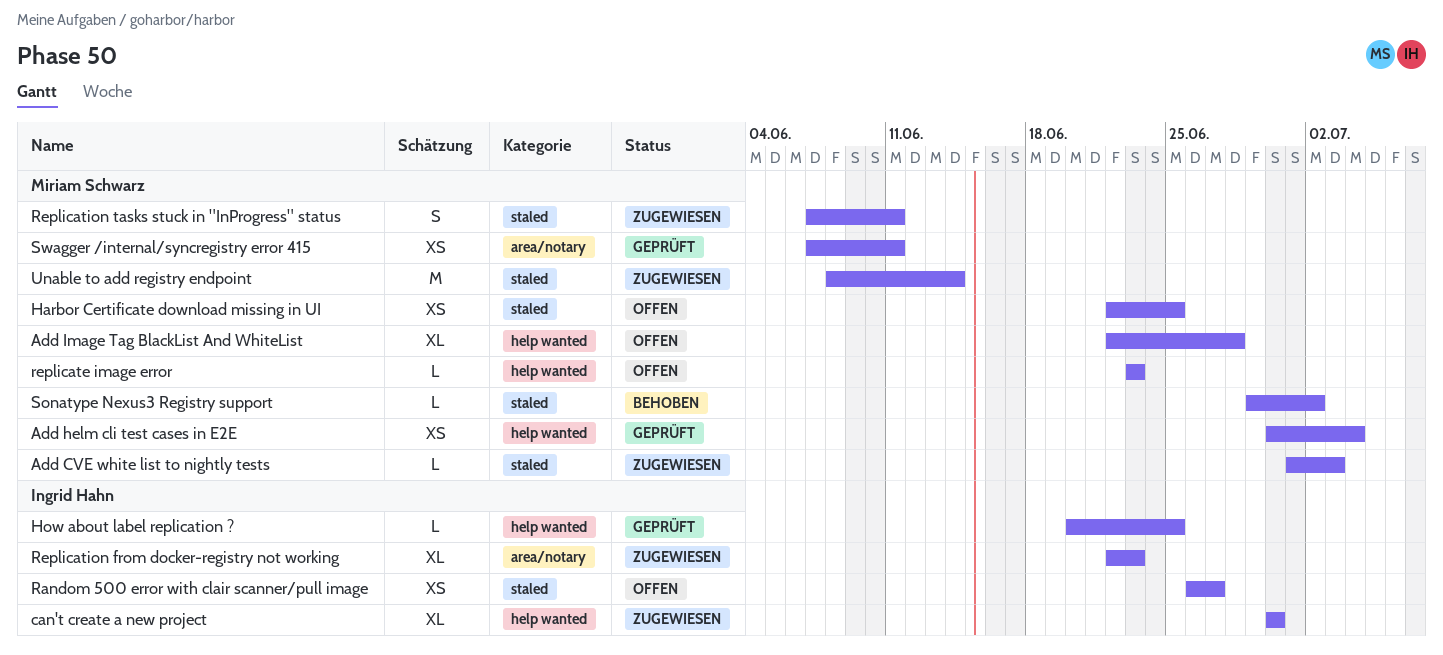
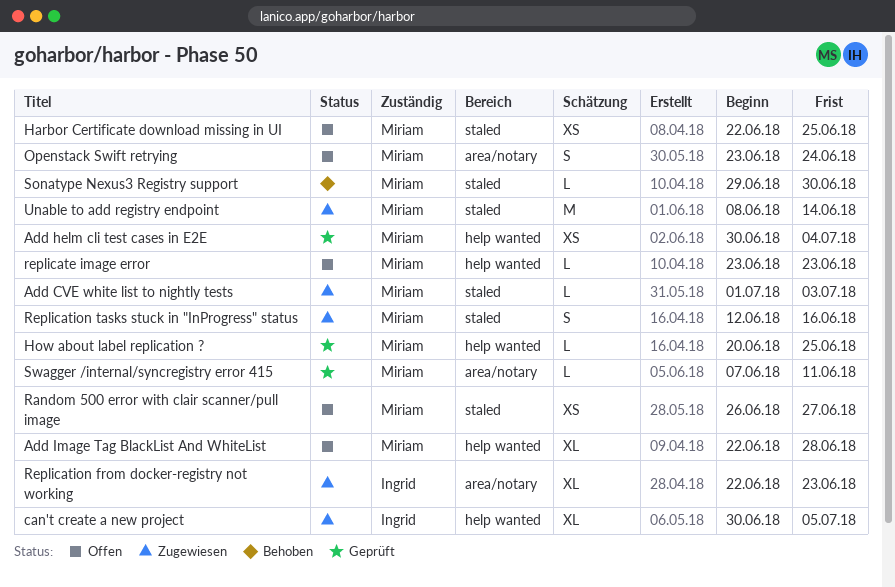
can't create a new project, due: Jun 30 -> Jul 5
How about label replication ?, owner: Ingrid Hahn -> Miriam Schwarz
Openstack Swift retrying: none -> present
Random 500 error with clair scanner/pull image, owner: Ingrid Hahn -> Miriam Schwarz
Replication tasks stuck in "InProgress" status, start: Jun 7 -> Jun 12
Replication tasks stuck in "InProgress" status, due: Jun 11 -> Jun 16
Sonatype Nexus3 Registry support, due: Jul 2 -> Jun 30
Swagger /internal/syncregistry error 415, estimate: XS -> L

